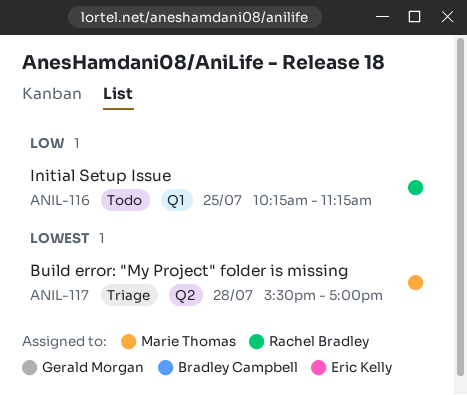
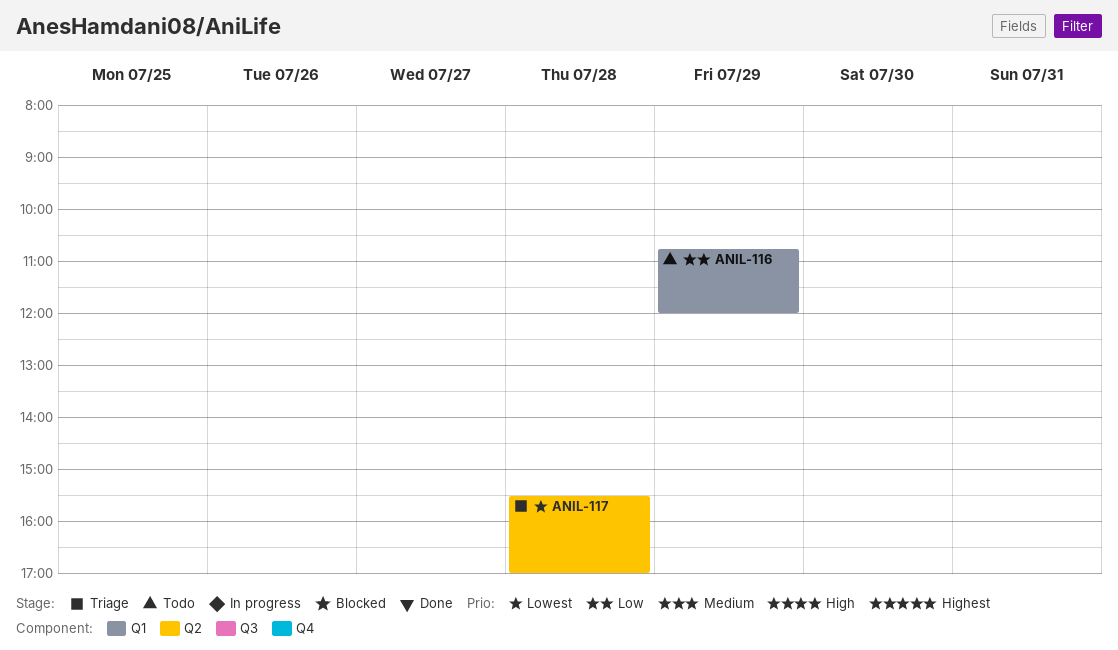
ANIL-116, day: Jul 25 -> Jul 29
ANIL-116, begins: 10:15 -> 10:45
ANIL-116, ends: 11:15 -> 12:00

